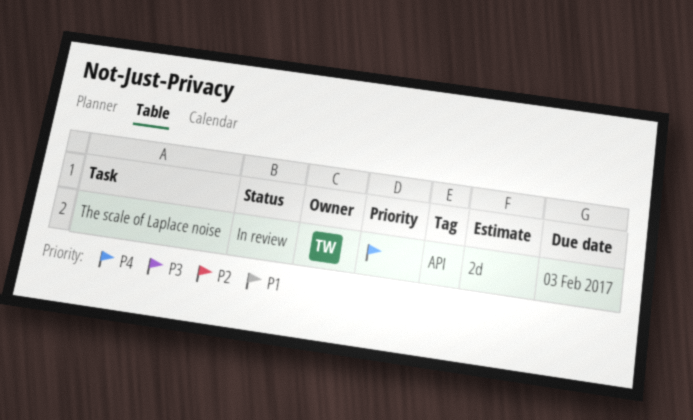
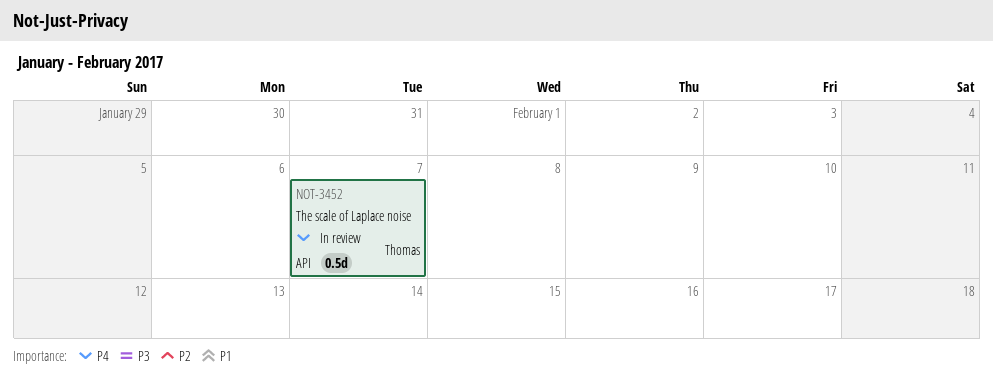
The scale of Laplace noise, estimate: 2d -> 0.5d
The scale of Laplace noise, due: Feb 3 -> Feb 7

